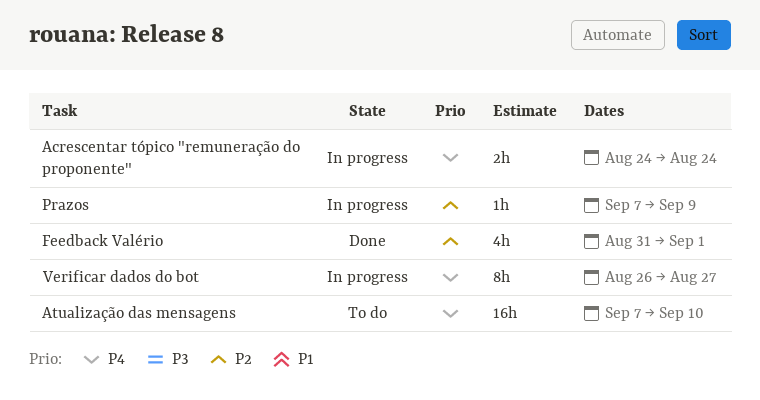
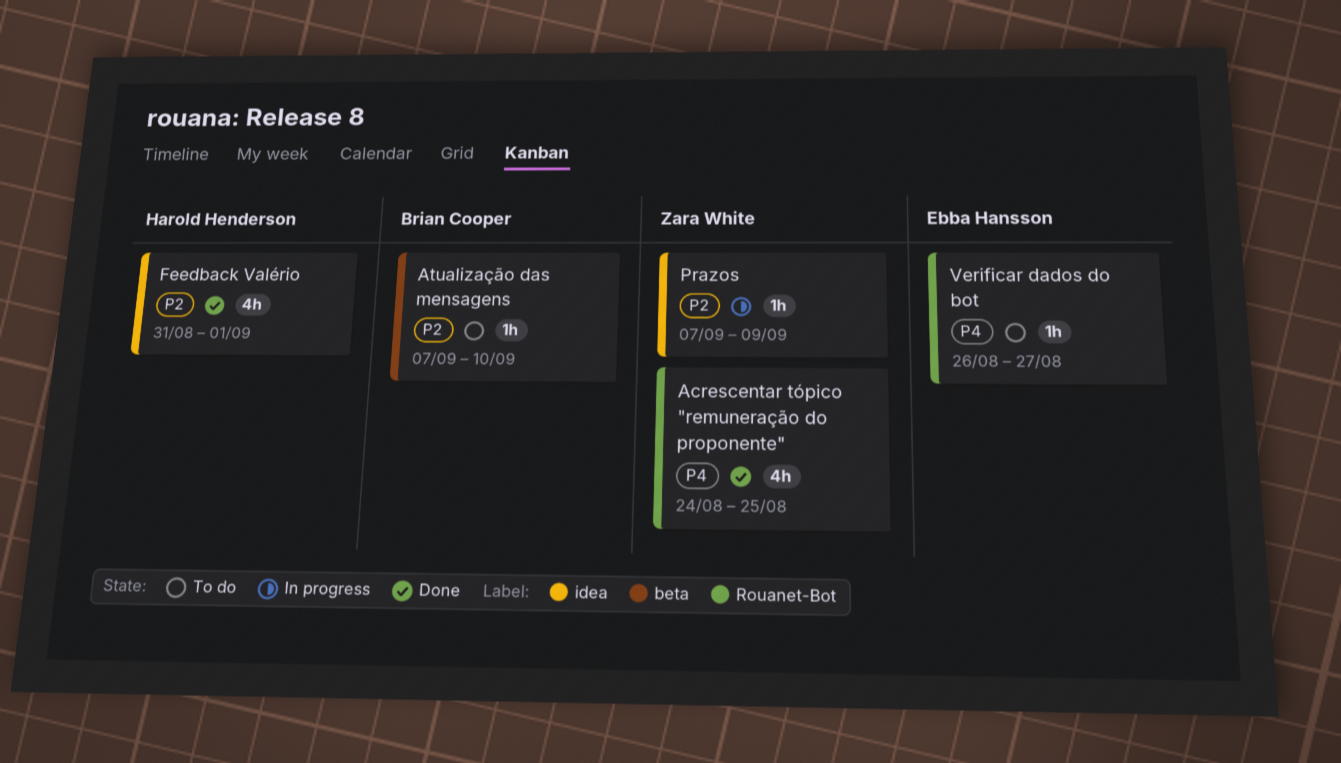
Acrescentar tópico "remuneração do proponente", status: In progress -> Done
Acrescentar tópico "remuneração do proponente", estimate: 2h -> 4h
Acrescentar tópico "remuneração do proponente", due: Aug 24 -> Aug 25
Atualização das mensagens, priority: P4 -> P2
Atualização das mensagens, estimate: 16h -> 1h
Verificar dados do bot, status: In progress -> To do
Verificar dados do bot, estimate: 8h -> 1h

